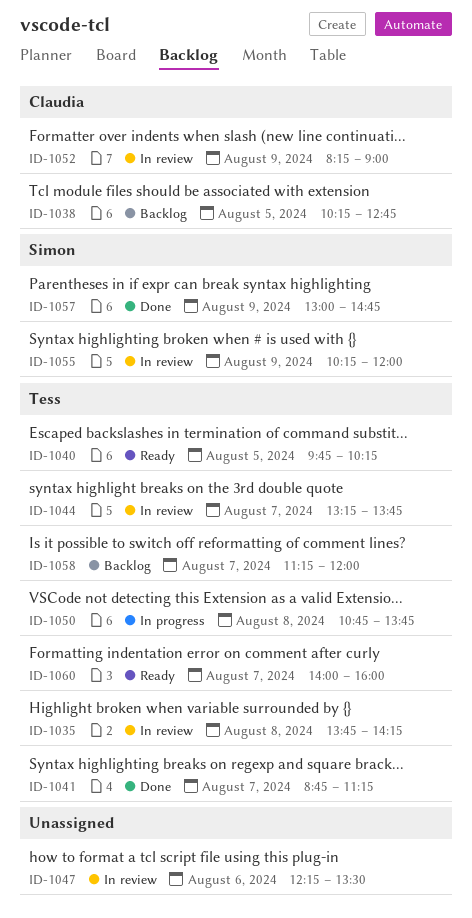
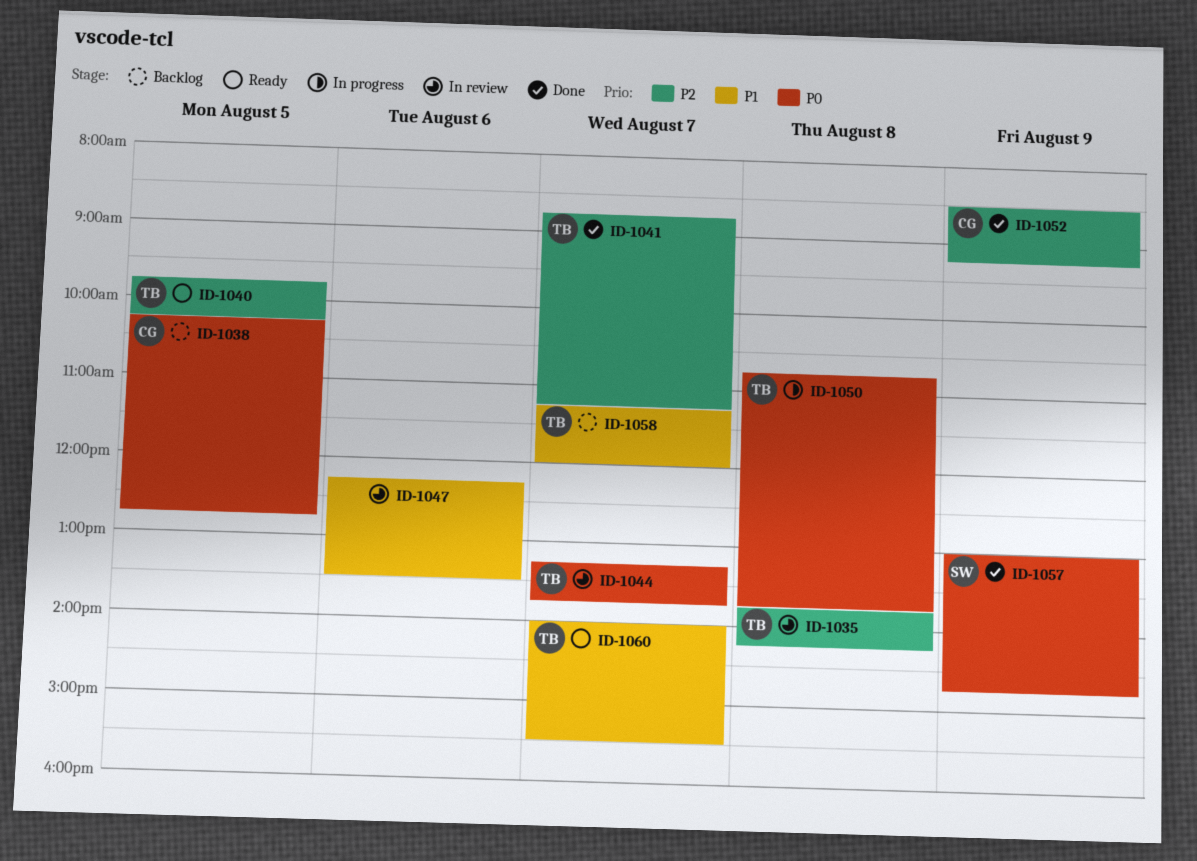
ID-1052, status: In review -> Done
ID-1052, begins: 08:15 -> 08:30
ID-1052, ends: 09:00 -> 09:15
ID-1055: present -> none
ID-1060, ends: 16:00 -> 15:30

